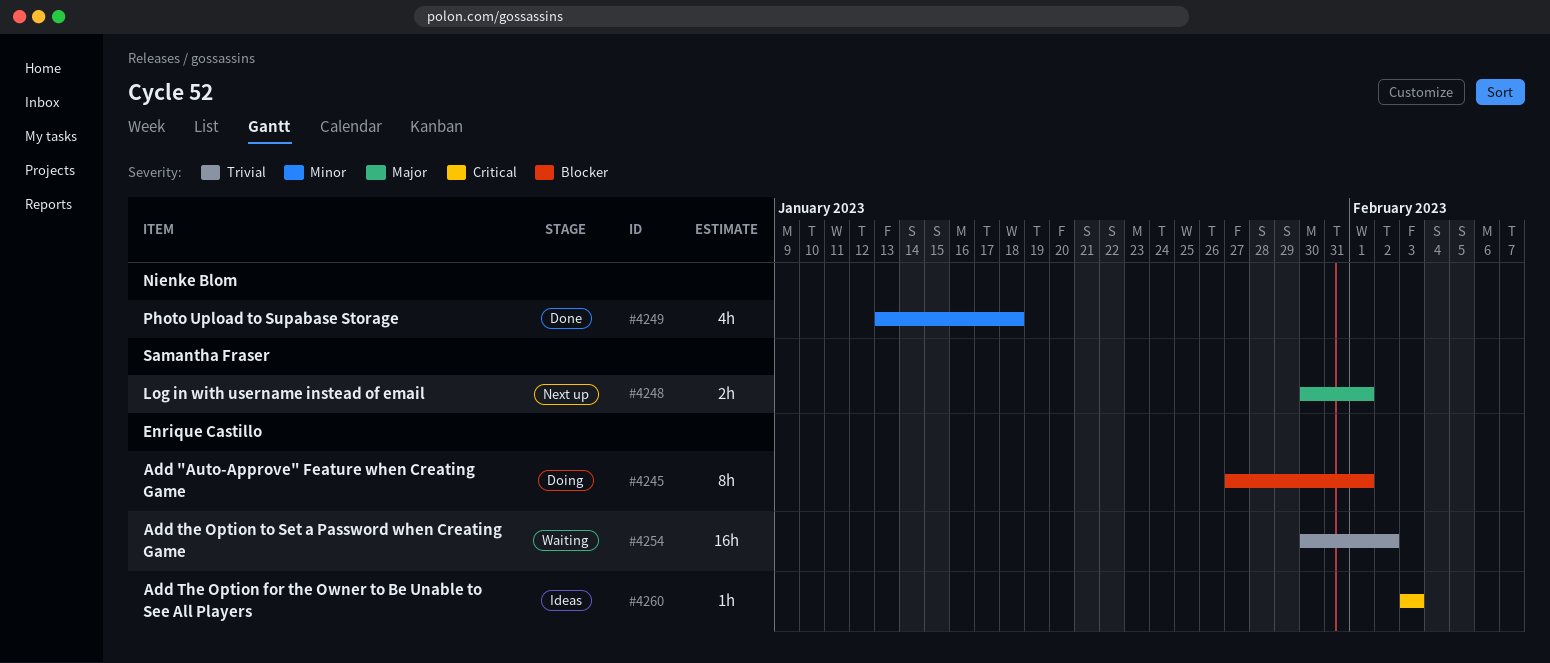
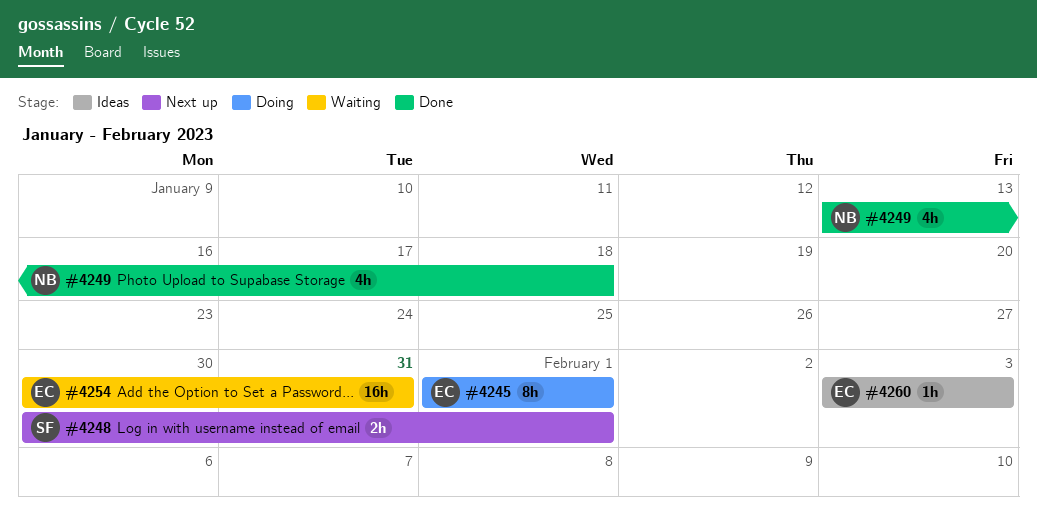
#4245, start: Jan 27 -> Feb 1
#4254, due: Feb 2 -> Jan 31

